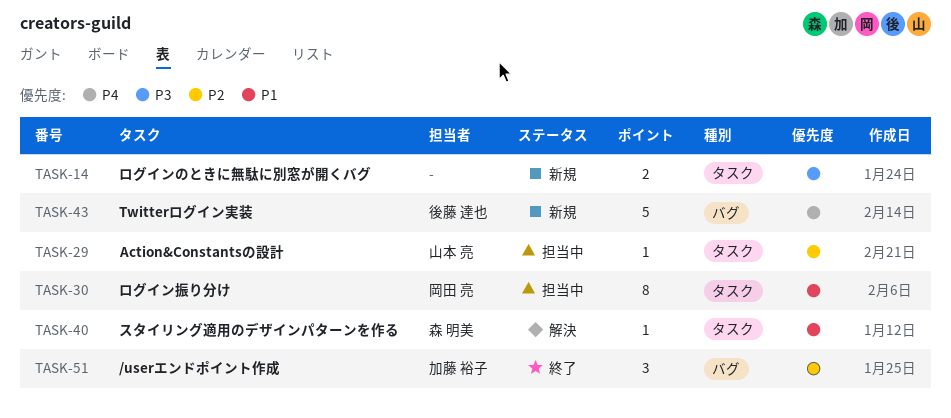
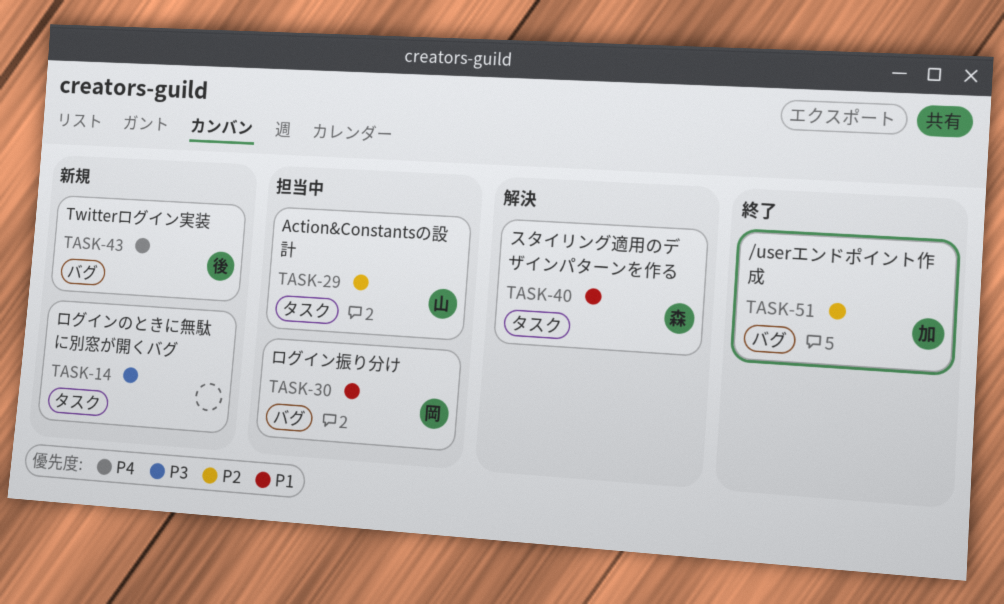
TASK-30, label: タスク -> バグ

